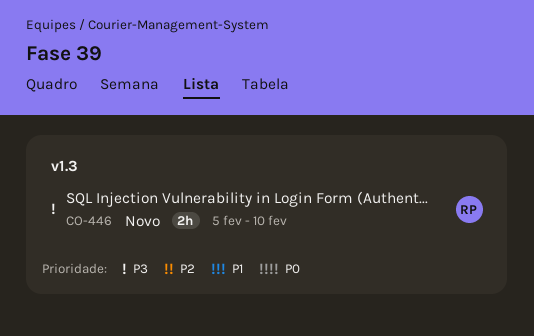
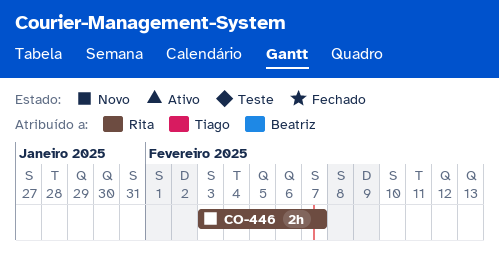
CO-446, start: Feb 5 -> Feb 3
CO-446, due: Feb 10 -> Feb 7

